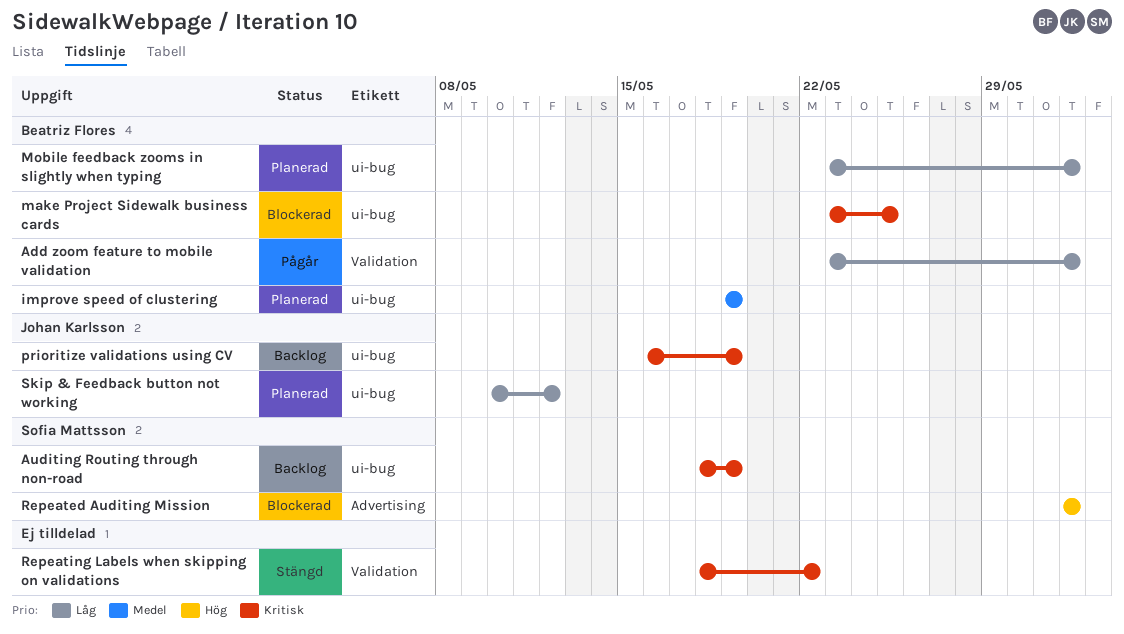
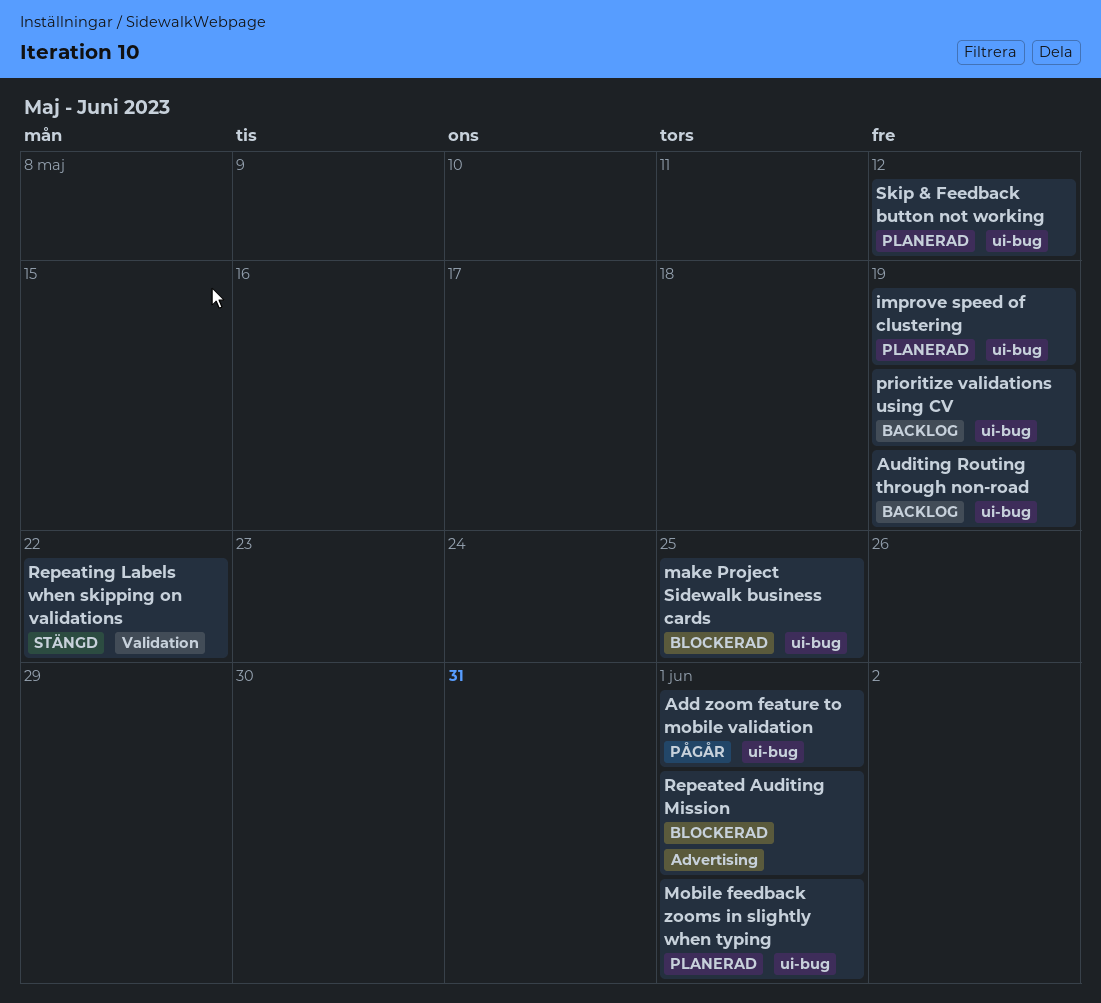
Add zoom feature to mobile validation, label: Validation -> ui-bug

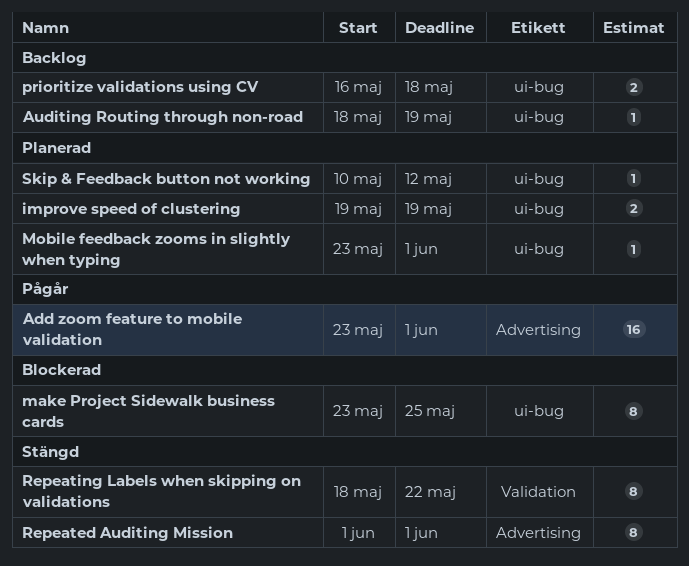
Add zoom feature to mobile validation, label: ui-bug -> Advertising
prioritize validations using CV, due: May 19 -> May 18
Repeated Auditing Mission, status: Blockerad -> Stängd

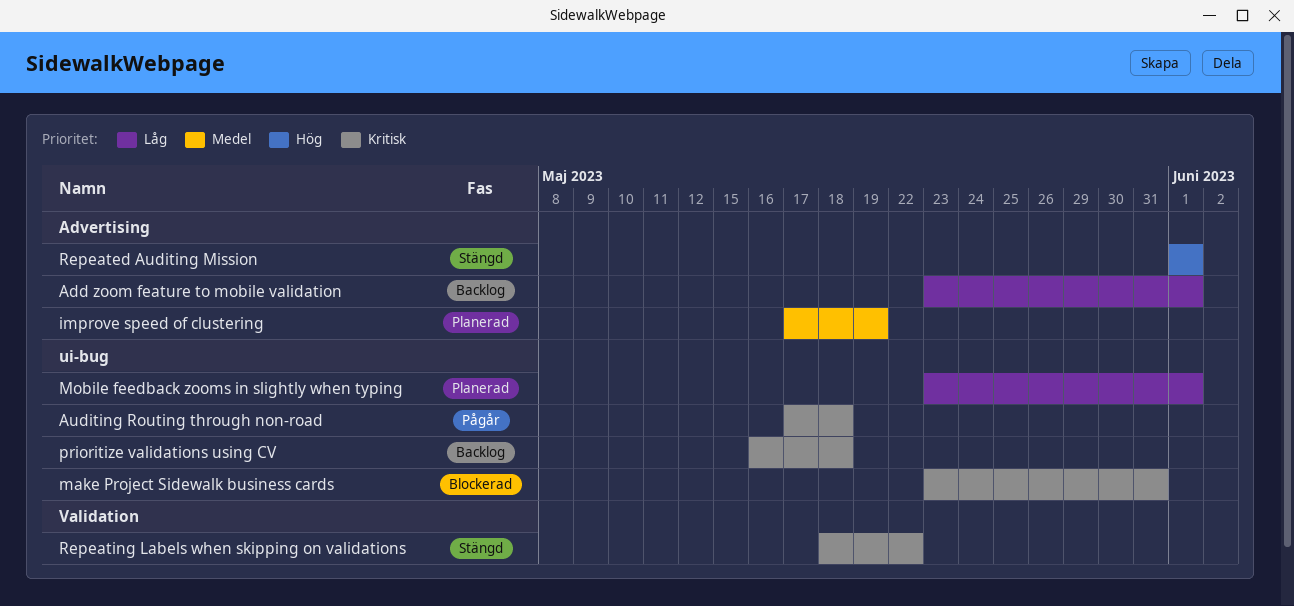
Add zoom feature to mobile validation, status: Pågår -> Backlog
Auditing Routing through non-road, status: Backlog -> Pågår
Auditing Routing through non-road, start: May 18 -> May 17
Auditing Routing through non-road, due: May 19 -> May 18
improve speed of clustering, label: ui-bug -> Advertising
improve speed of clustering, start: May 19 -> May 17
make Project Sidewalk business cards, due: May 25 -> May 31
Skip & Feedback button not working: present -> none

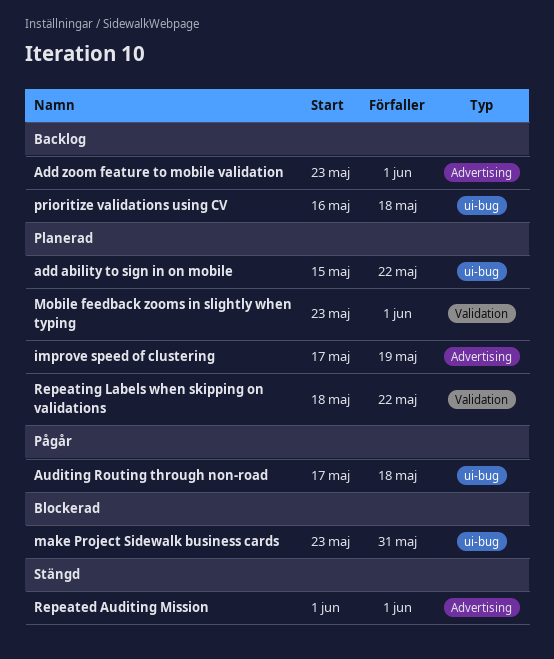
add ability to sign in on mobile: none -> present
Mobile feedback zooms in slightly when typing, label: ui-bug -> Validation
Repeating Labels when skipping on validations, status: Stängd -> Planerad

